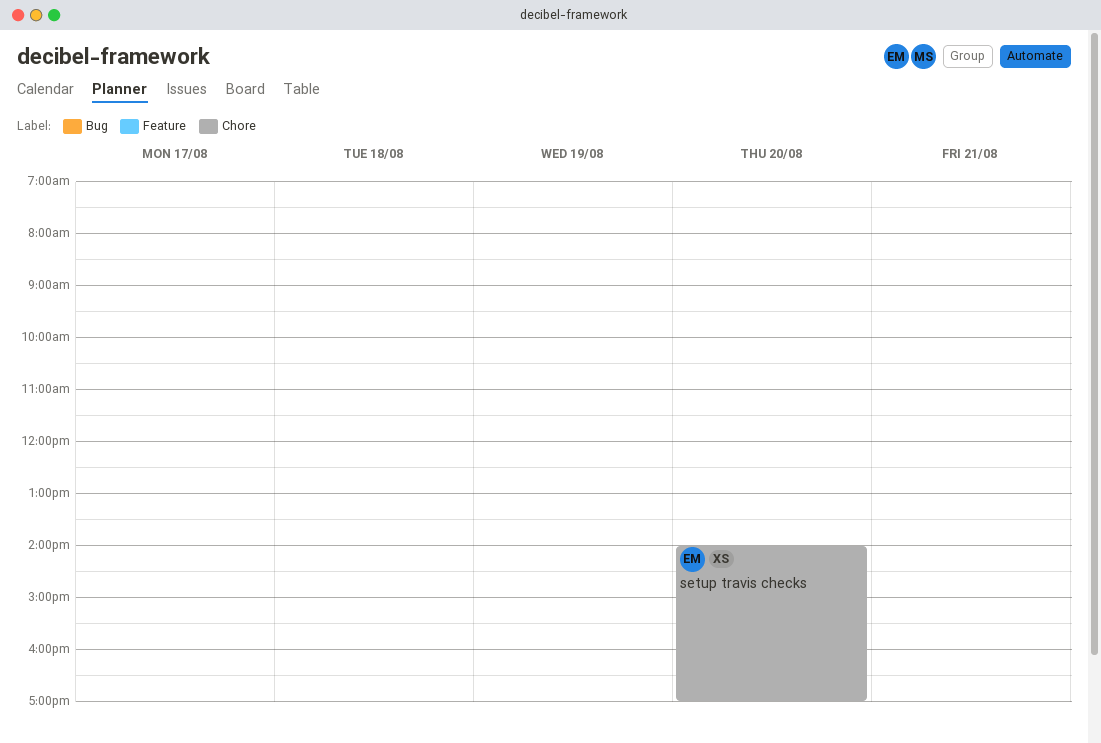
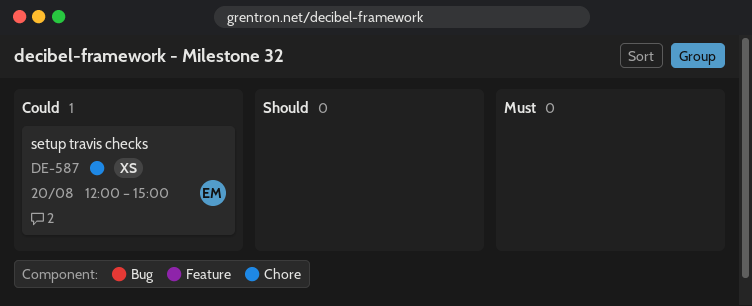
setup travis checks, begins: 14:00 -> 12:00
setup travis checks, ends: 17:00 -> 15:00

